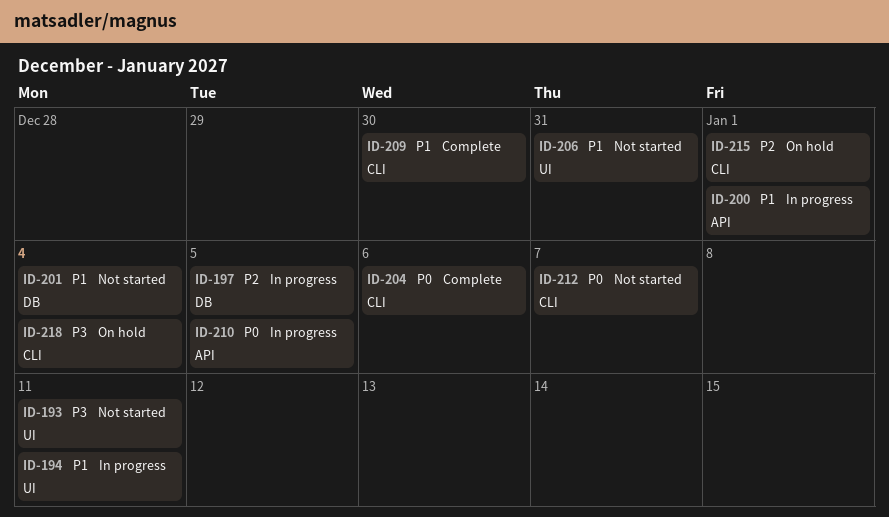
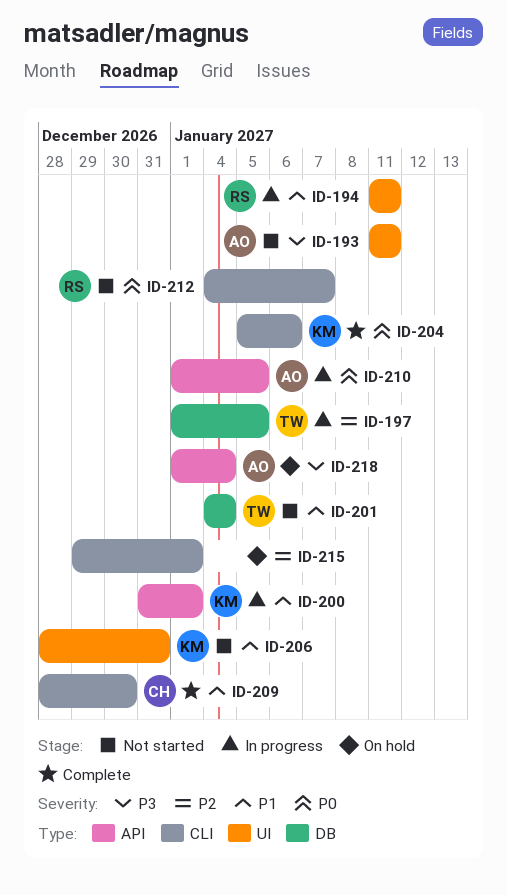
ID-218, label: CLI -> API

